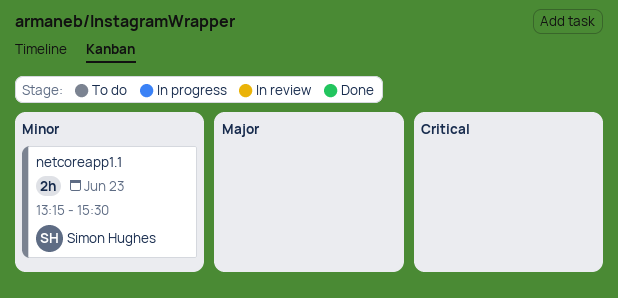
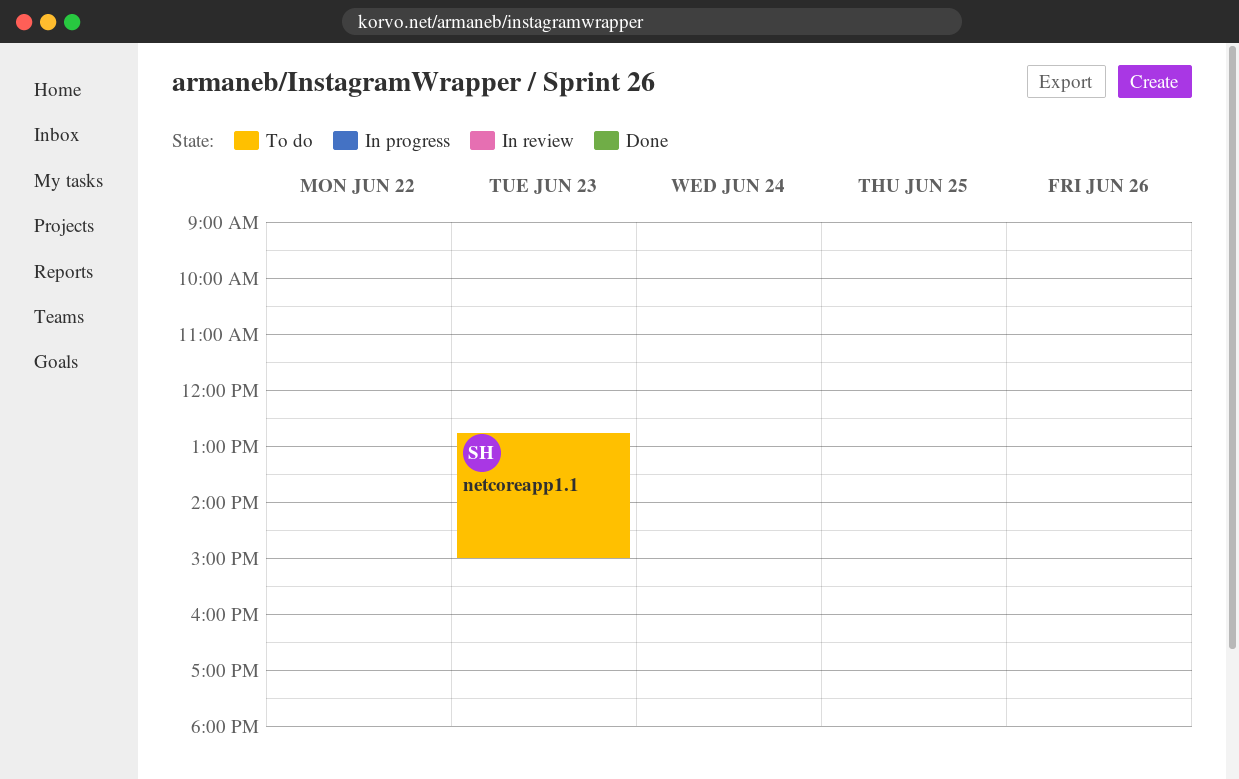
netcoreapp1.1, begins: 13:15 -> 12:45
netcoreapp1.1, ends: 15:30 -> 15:00

